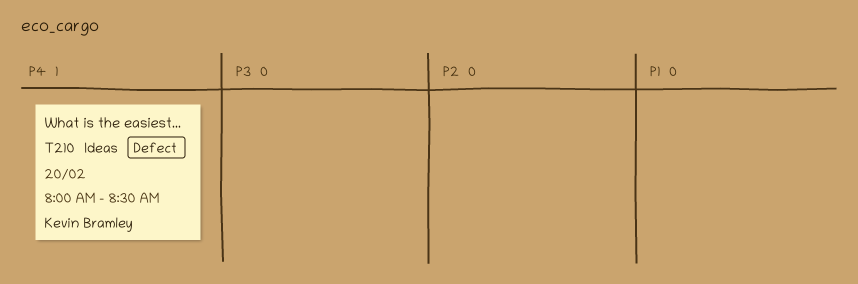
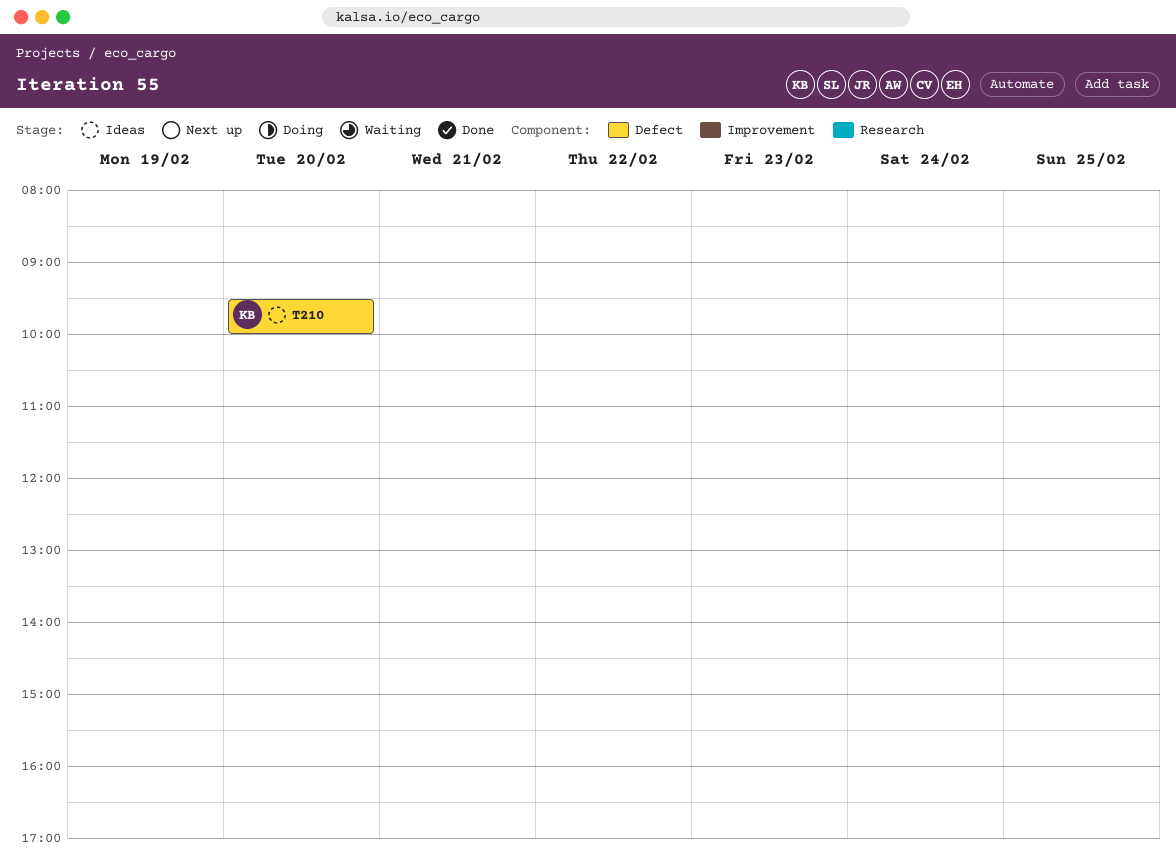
T210, begins: 08:00 -> 09:30
T210, ends: 08:30 -> 10:00

